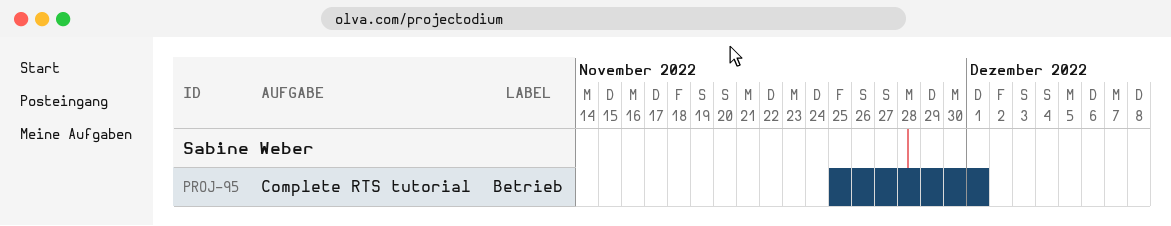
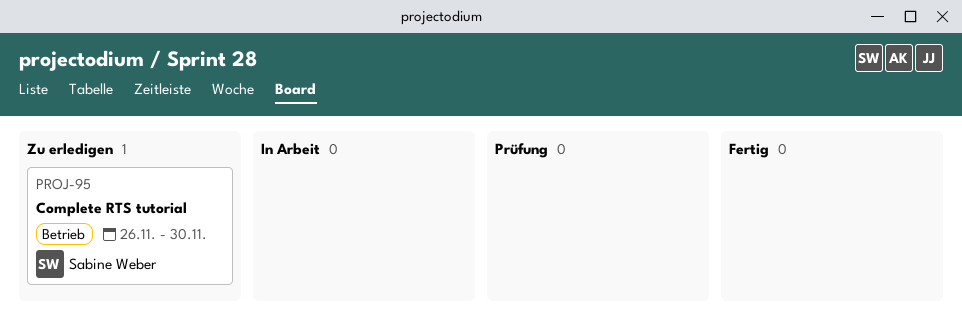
PROJ-95, start: Nov 25 -> Nov 26
PROJ-95, due: Dec 1 -> Nov 30

